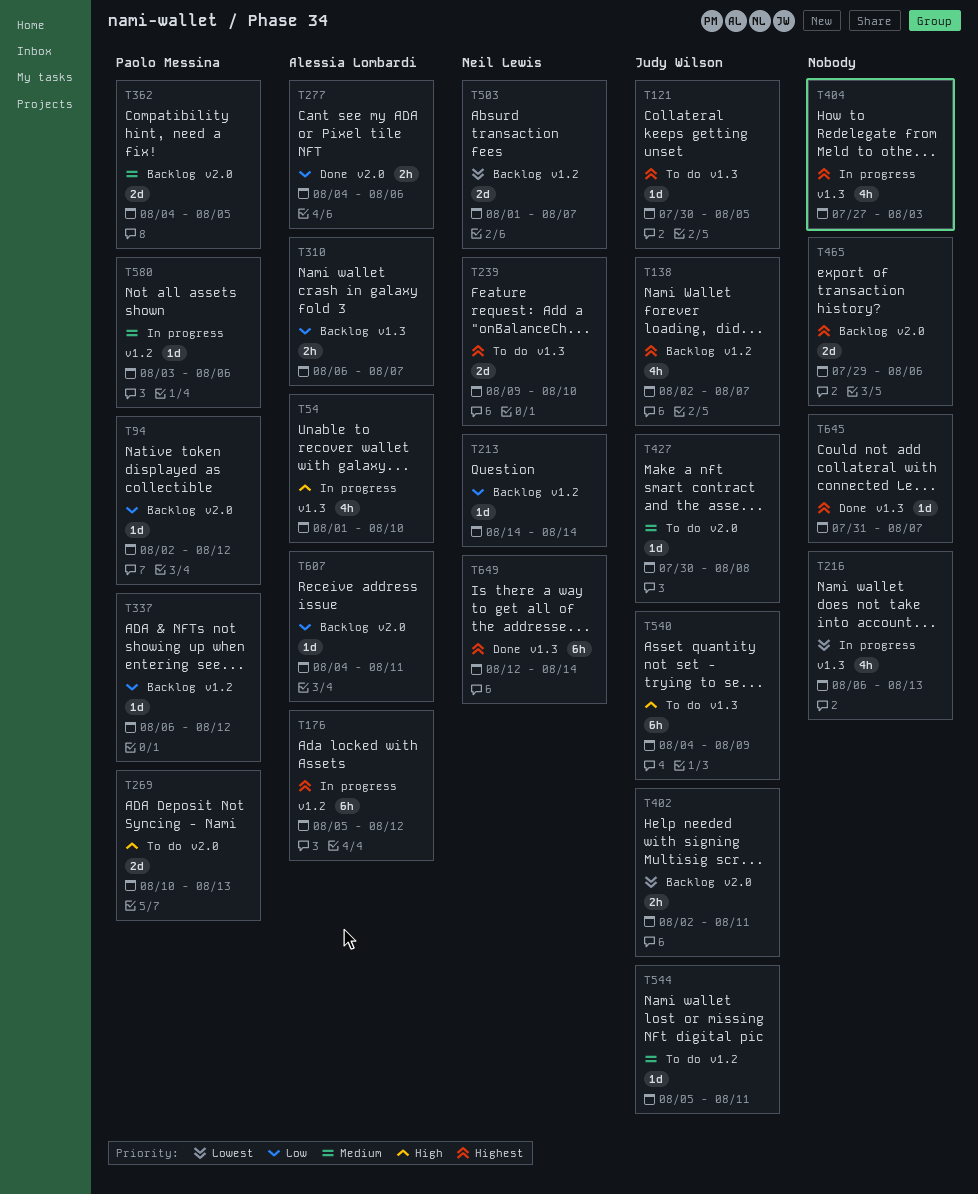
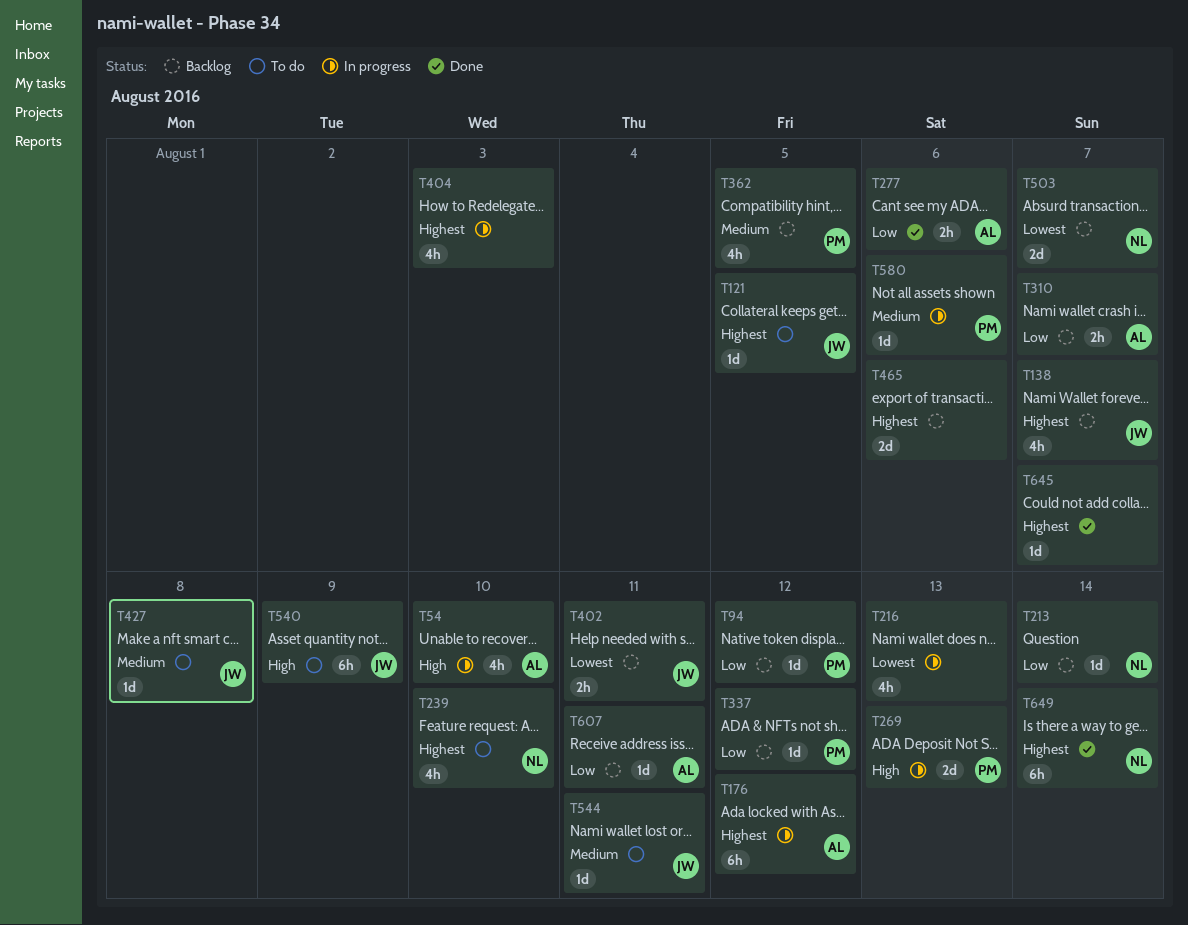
T239, estimate: 2d -> 4h
T269, status: To do -> In progress
T362, estimate: 2d -> 4h

